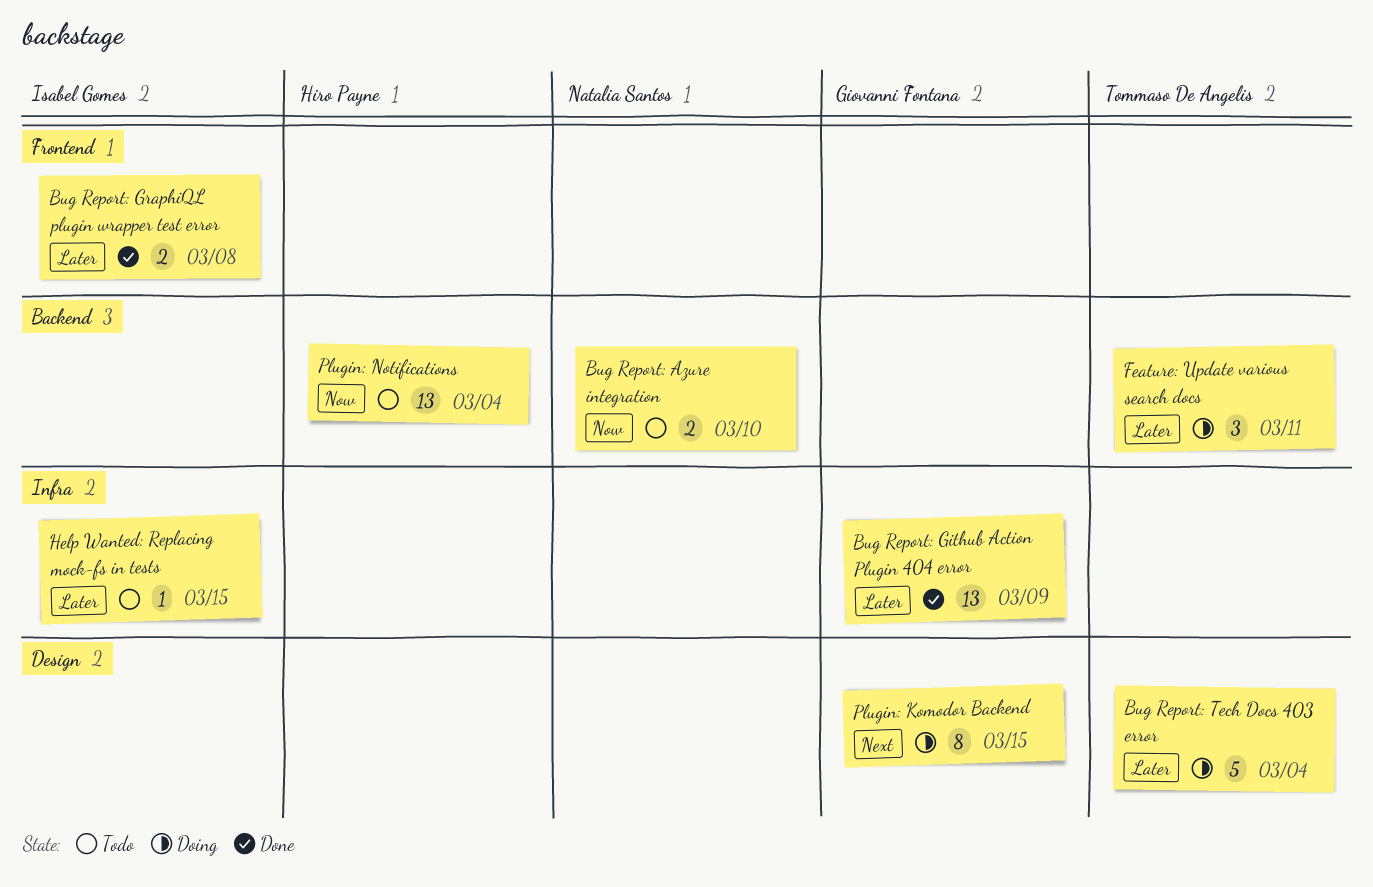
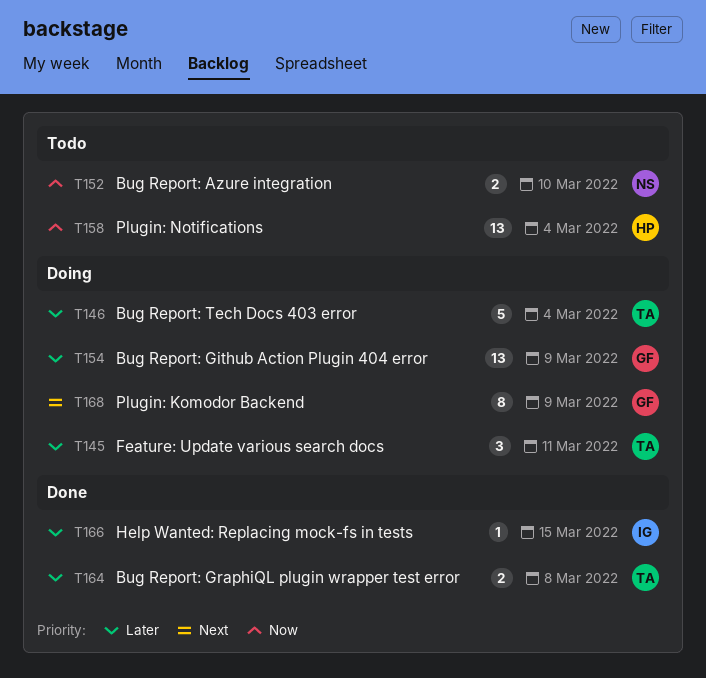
Bug Report: Github Action Plugin 404 error, status: Done -> Doing
Bug Report: GraphiQL plugin wrapper test error, owner: Isabel Gomes -> Tommaso De Angelis
Help Wanted: Replacing mock-fs in tests, status: Todo -> Done
Plugin: Komodor Backend, due: Mar 15 -> Mar 9

